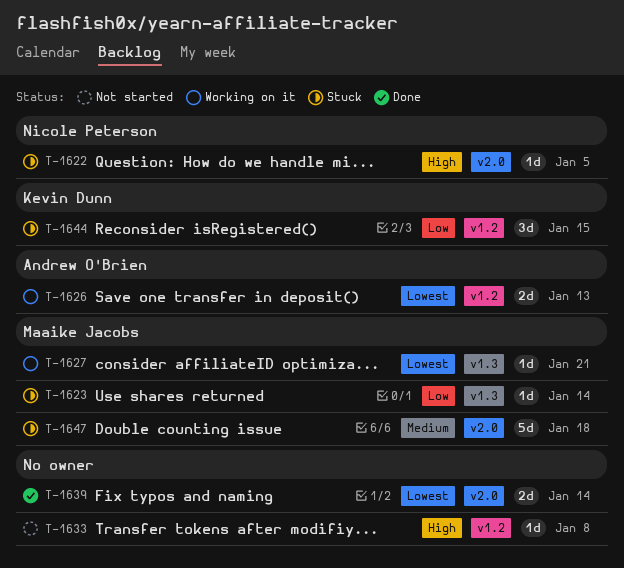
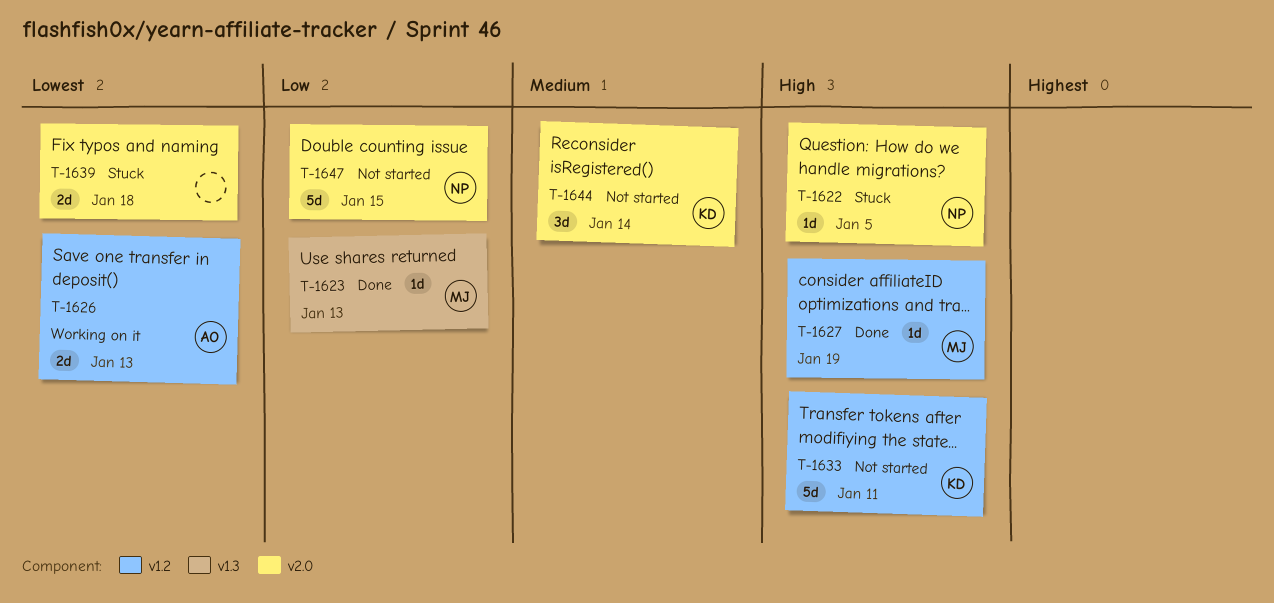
T-1623, status: Stuck -> Done
T-1623, due: Jan 14 -> Jan 13
T-1627, status: Working on it -> Done
T-1627, priority: Lowest -> High
T-1627, label: v1.3 -> v1.2
T-1627, due: Jan 21 -> Jan 19
T-1633, owner: none -> Kevin Dunn
T-1633, estimate: 1d -> 5d
T-1633, due: Jan 8 -> Jan 11
T-1639, status: Done -> Stuck
T-1639, due: Jan 14 -> Jan 18
T-1644, status: Stuck -> Not started
T-1644, priority: Low -> Medium
T-1644, label: v1.2 -> v2.0
T-1644, due: Jan 15 -> Jan 14
T-1647, status: Stuck -> Not started
T-1647, owner: Maaike Jacobs -> Nicole Peterson
T-1647, priority: Medium -> Low
T-1647, due: Jan 18 -> Jan 15

